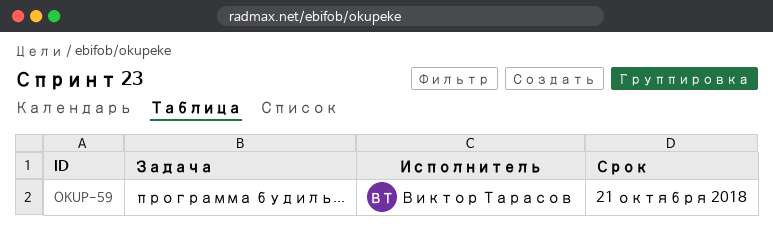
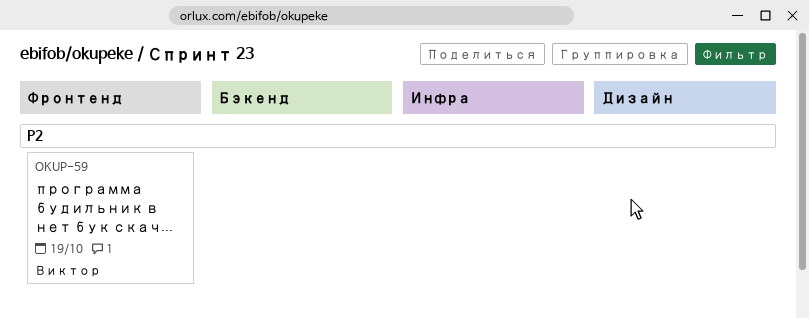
OKUP-59, due: Oct 21 -> Oct 19

